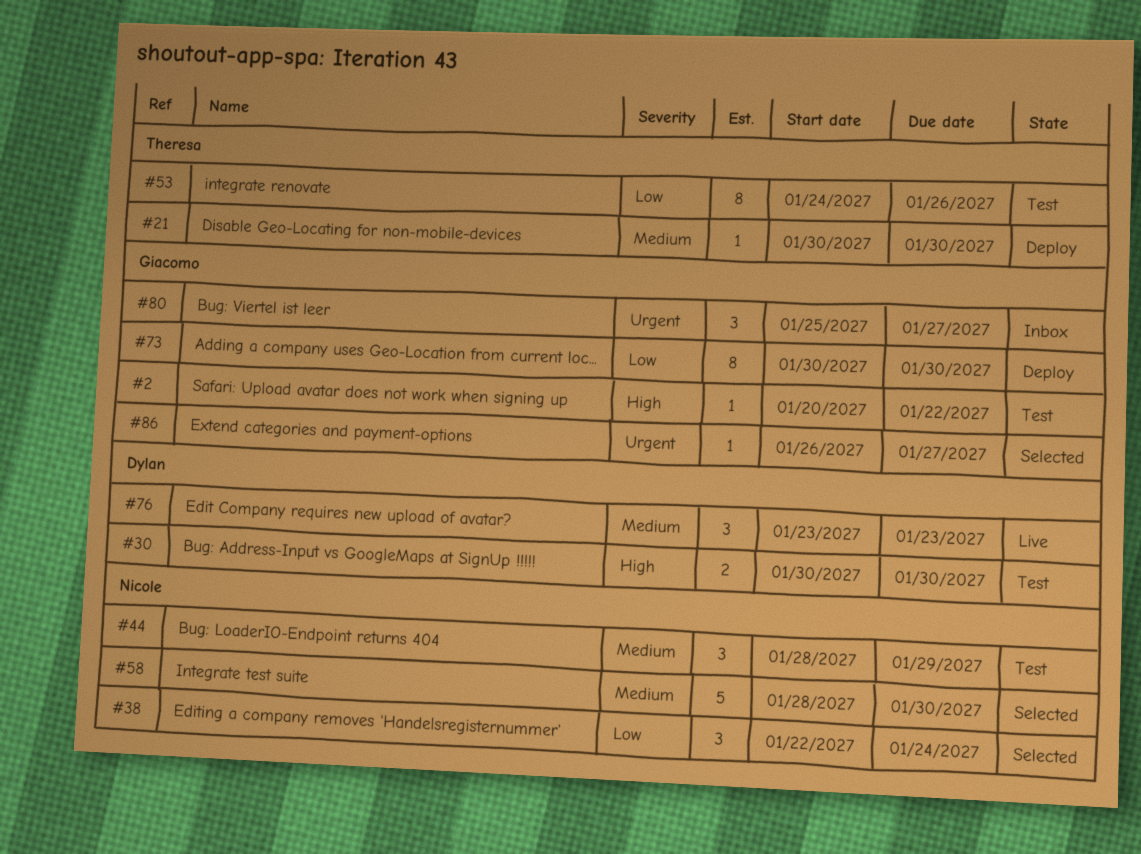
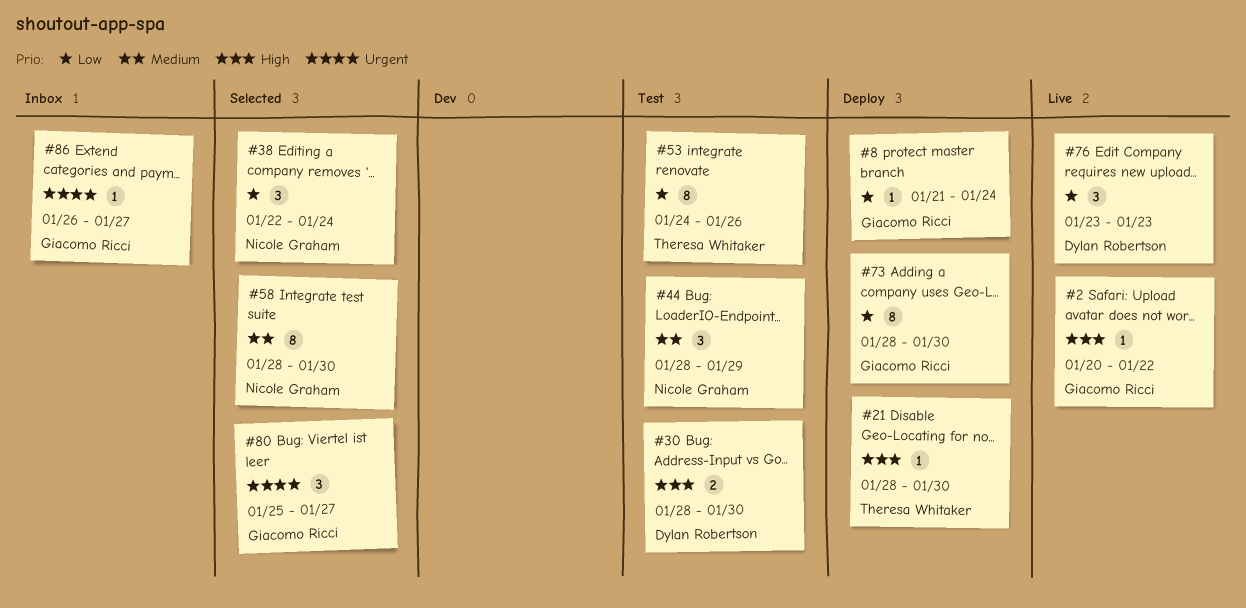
#2, status: Test -> Live
#8: none -> present
#21, priority: Medium -> High
#21, start: Jan 30 -> Jan 28
#30, start: Jan 30 -> Jan 28
#58, estimate: 5 -> 8
#73, start: Jan 30 -> Jan 28
#76, priority: Medium -> Low
#80, status: Inbox -> Selected
#86, status: Selected -> Inbox

